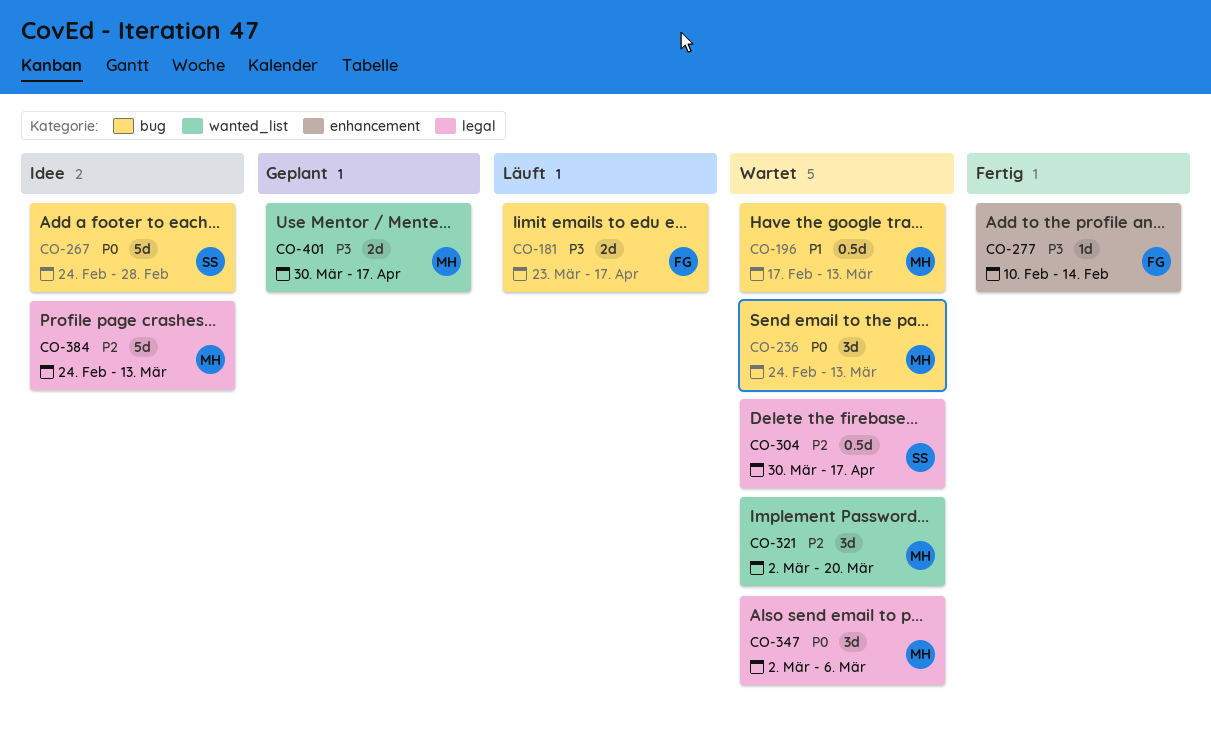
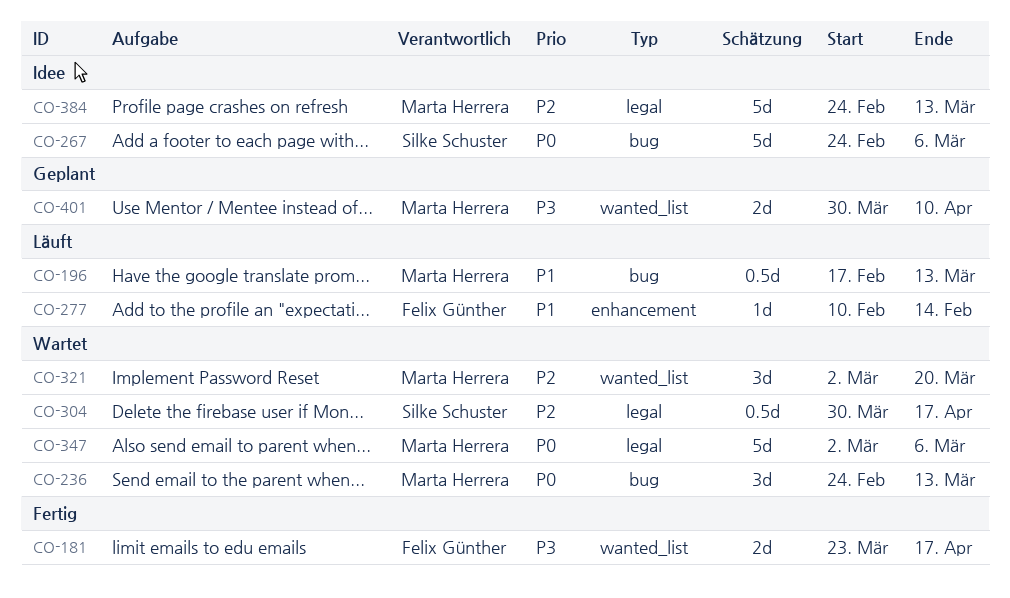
CO-181, status: Läuft -> Fertig
CO-181, label: bug -> wanted_list
CO-196, status: Wartet -> Läuft
CO-267, due: Feb 28 -> Mar 6
CO-277, status: Fertig -> Läuft
CO-277, priority: P3 -> P1
CO-347, estimate: 3d -> 5d
CO-401, due: Apr 17 -> Apr 10

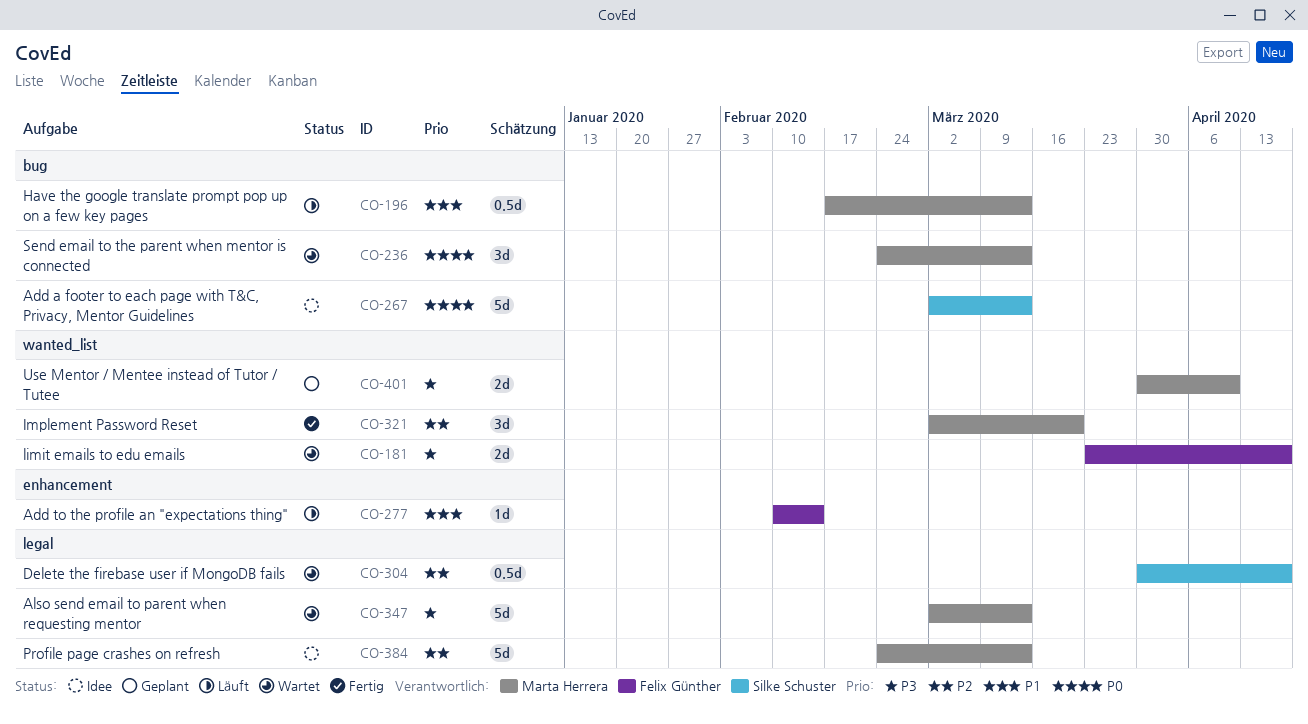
CO-181, status: Fertig -> Wartet
CO-267, start: Feb 24 -> Mar 2
CO-267, due: Mar 6 -> Mar 13
CO-321, status: Wartet -> Fertig
CO-347, priority: P0 -> P3
CO-347, due: Mar 6 -> Mar 13

